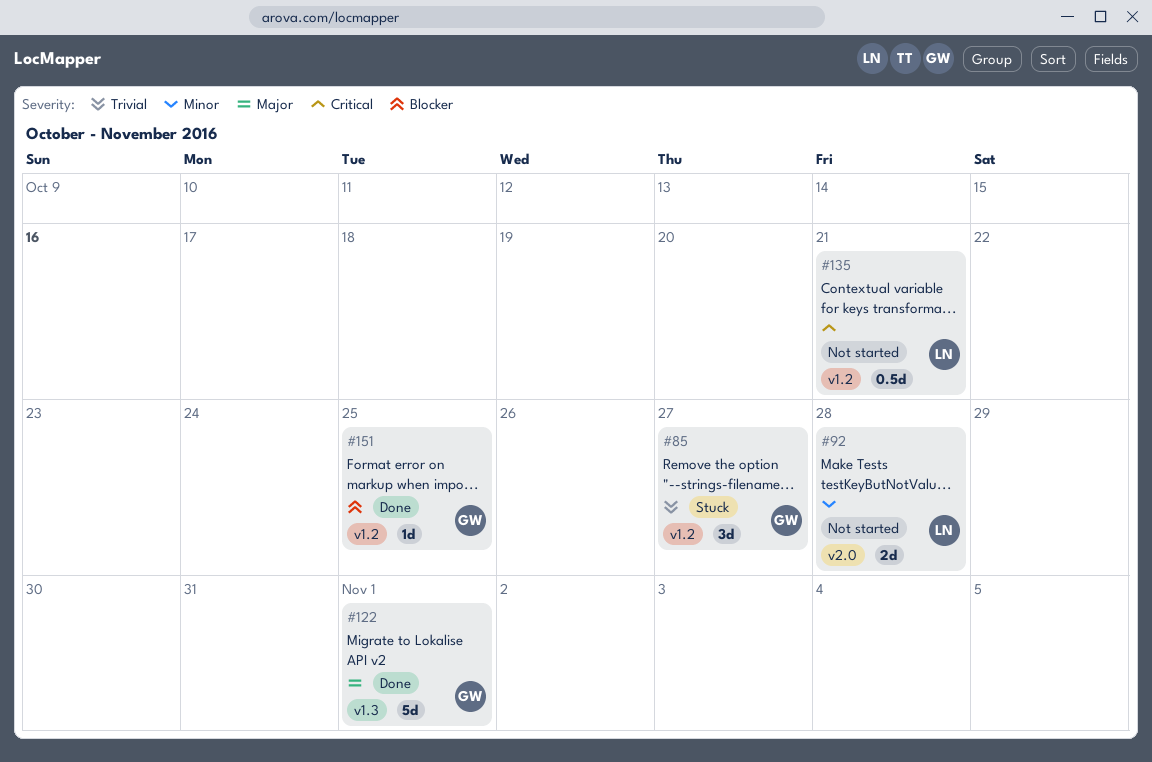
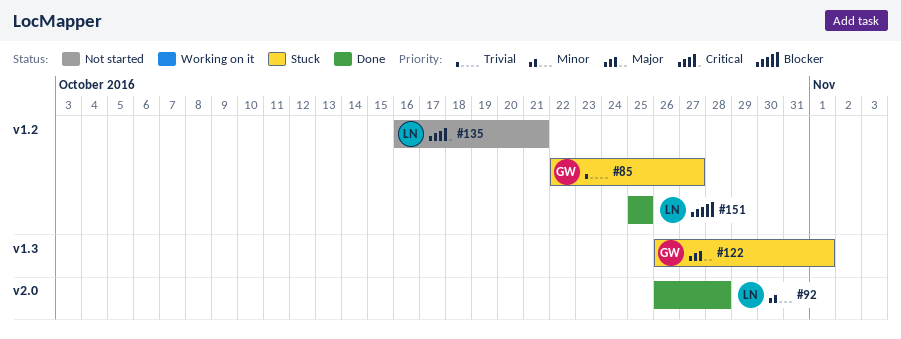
#92, status: Not started -> Done
#122, status: Done -> Stuck
#151, owner: GW -> LN

